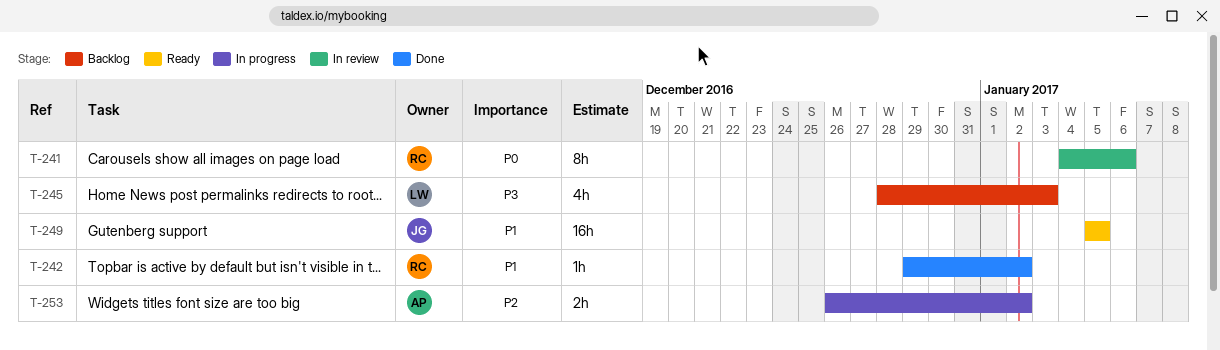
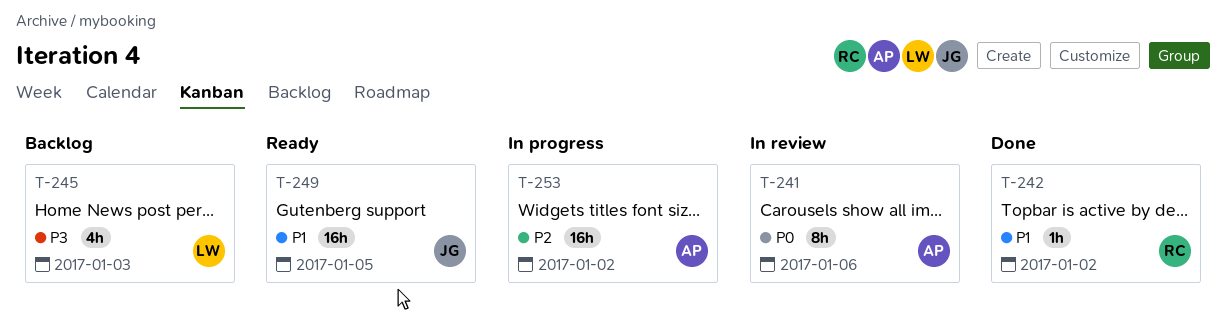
T-241, owner: RC -> AP
T-253, estimate: 2h -> 16h

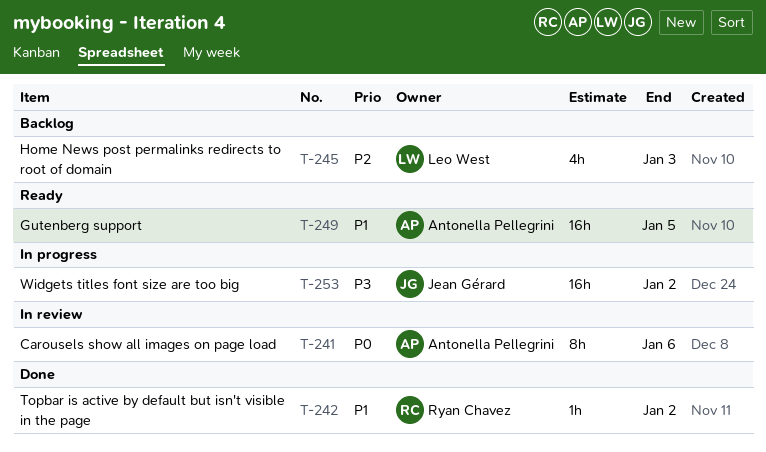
T-245, priority: P3 -> P2
T-249, owner: Jean Gérard -> Antonella Pellegrini
T-253, owner: Antonella Pellegrini -> Jean Gérard
T-253, priority: P2 -> P3

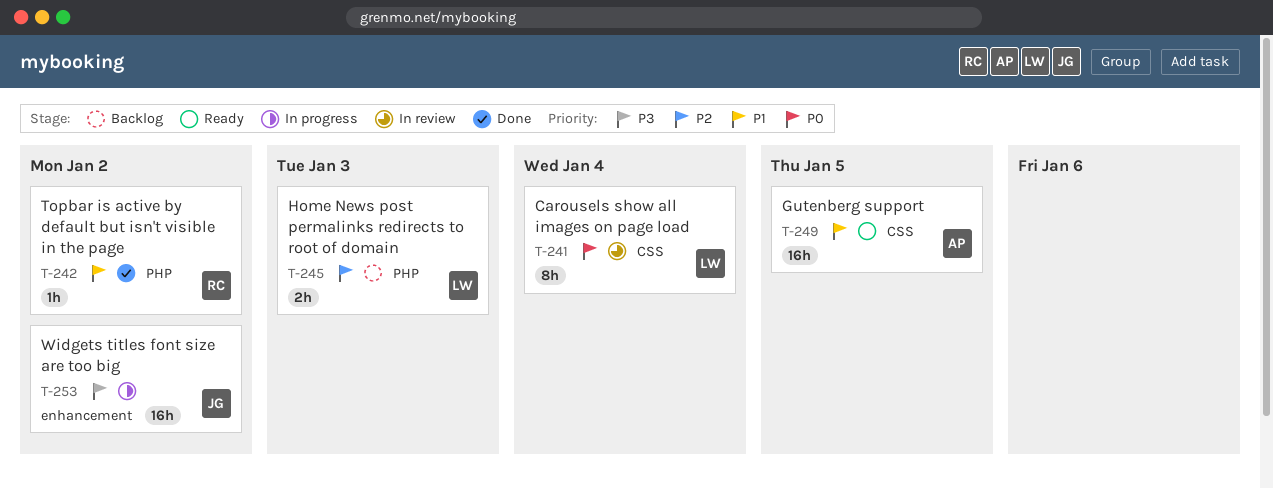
T-241, owner: Antonella Pellegrini -> Leo West
T-241, due: Jan 6 -> Jan 4
T-245, estimate: 4h -> 2h

